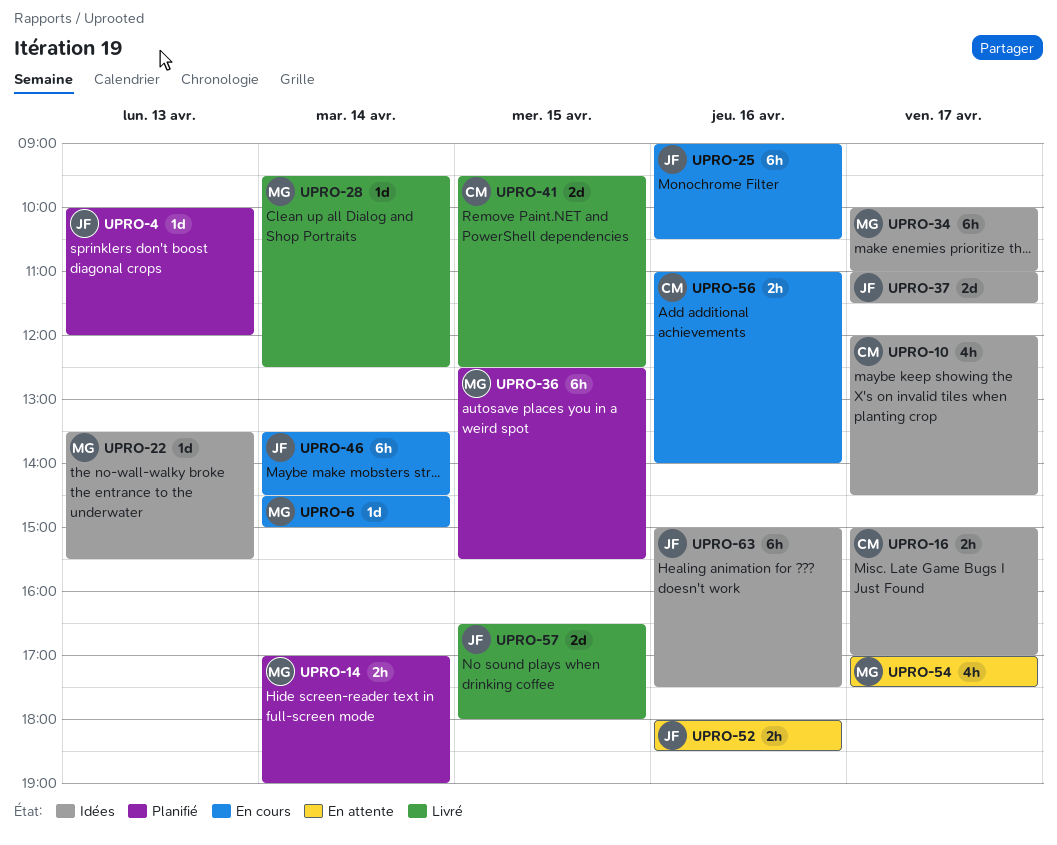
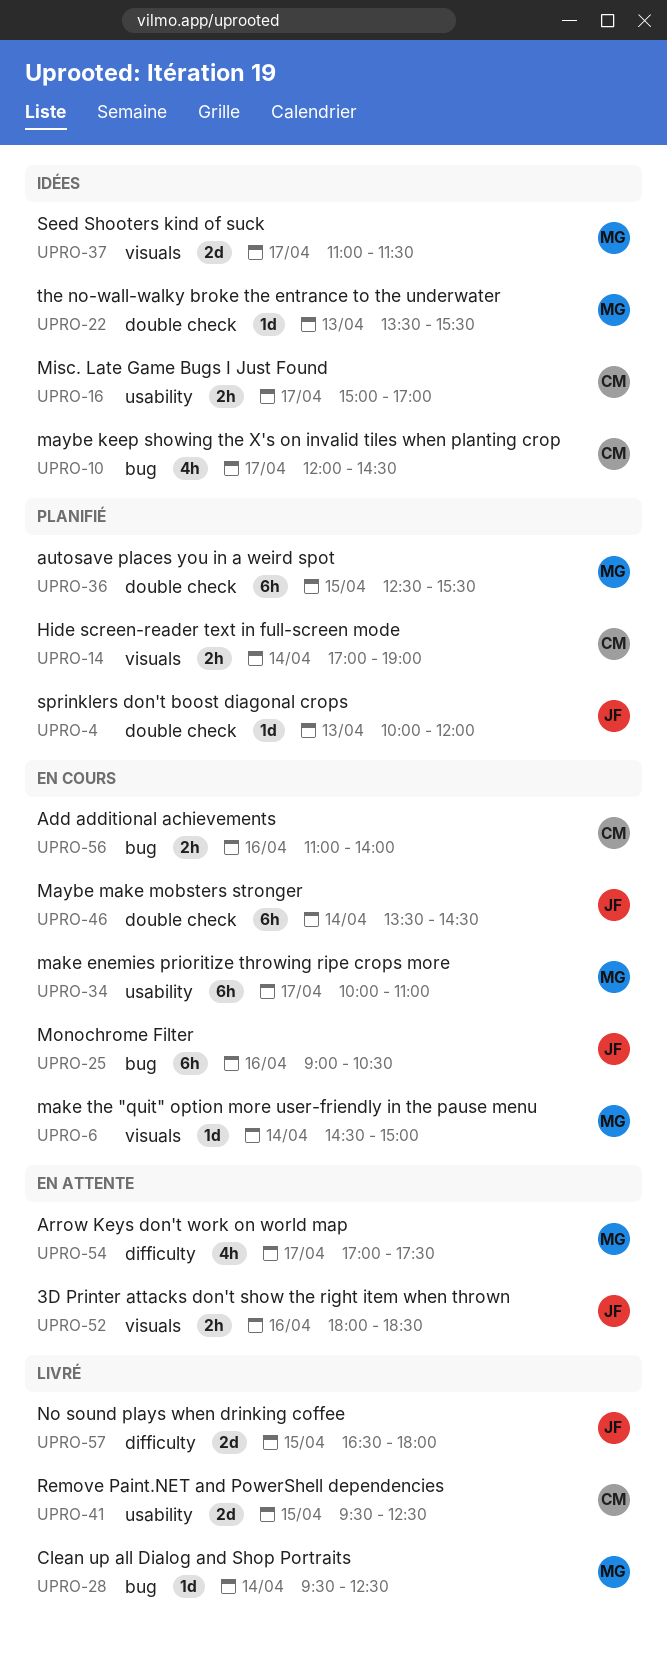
UPRO-14, owner: MG -> CM
UPRO-34, status: Idées -> En cours
UPRO-37, owner: JF -> MG
UPRO-63: present -> none

